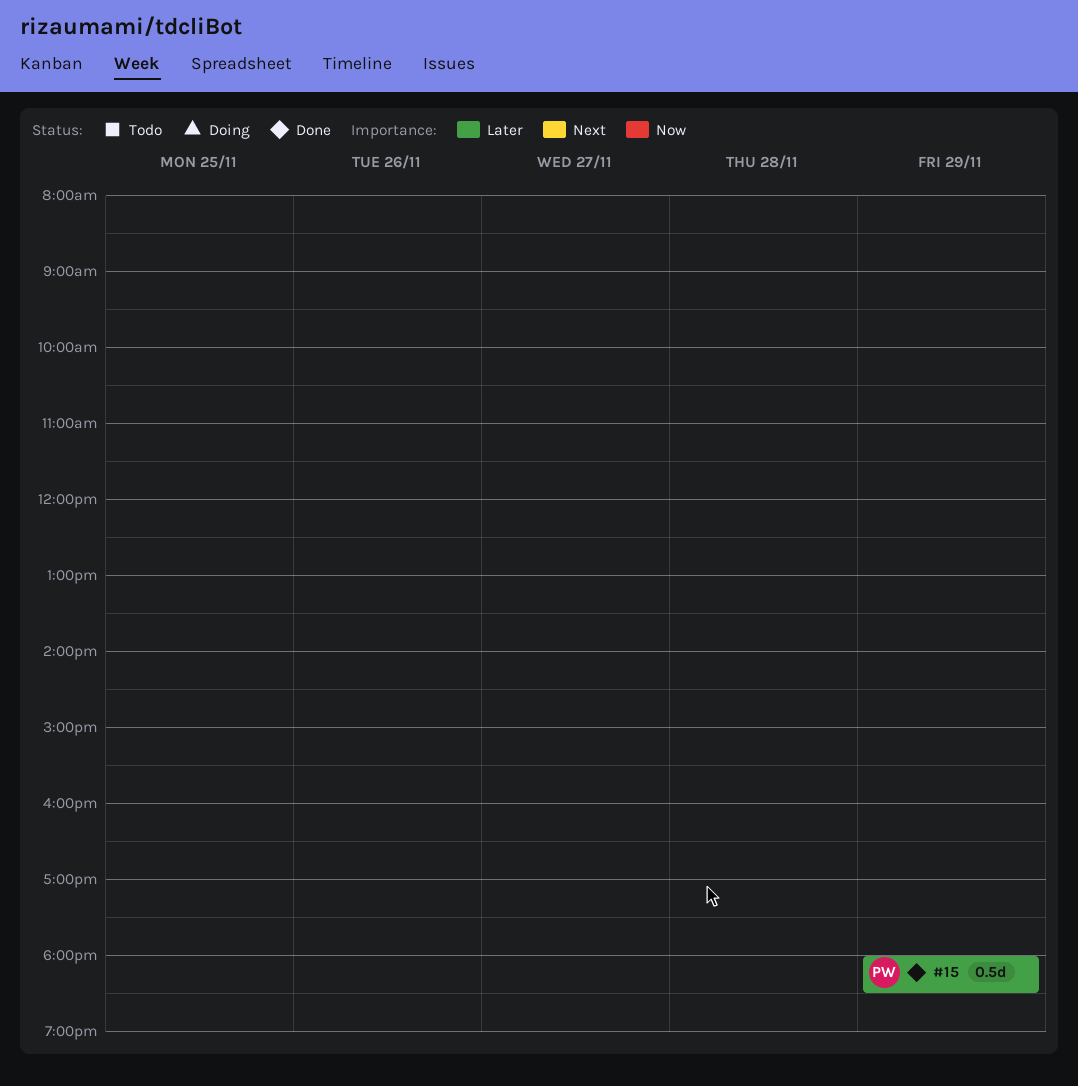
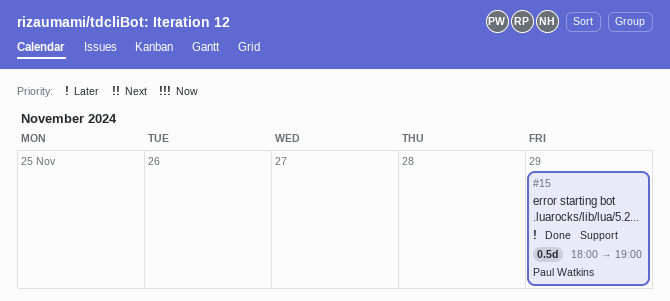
#15, ends: 18:30 -> 19:00

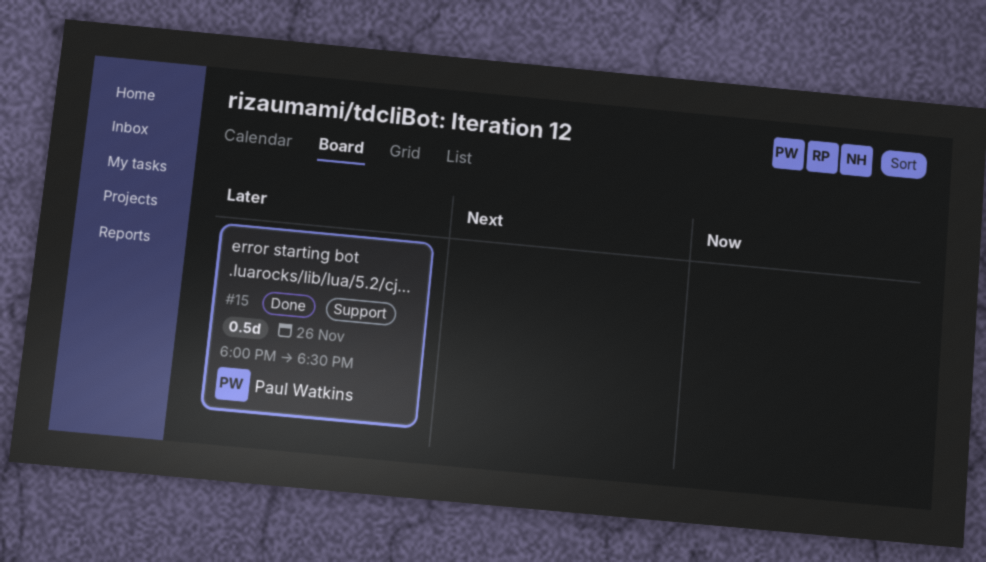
#15, day: Nov 29 -> Nov 26
#15, ends: 19:00 -> 18:30

